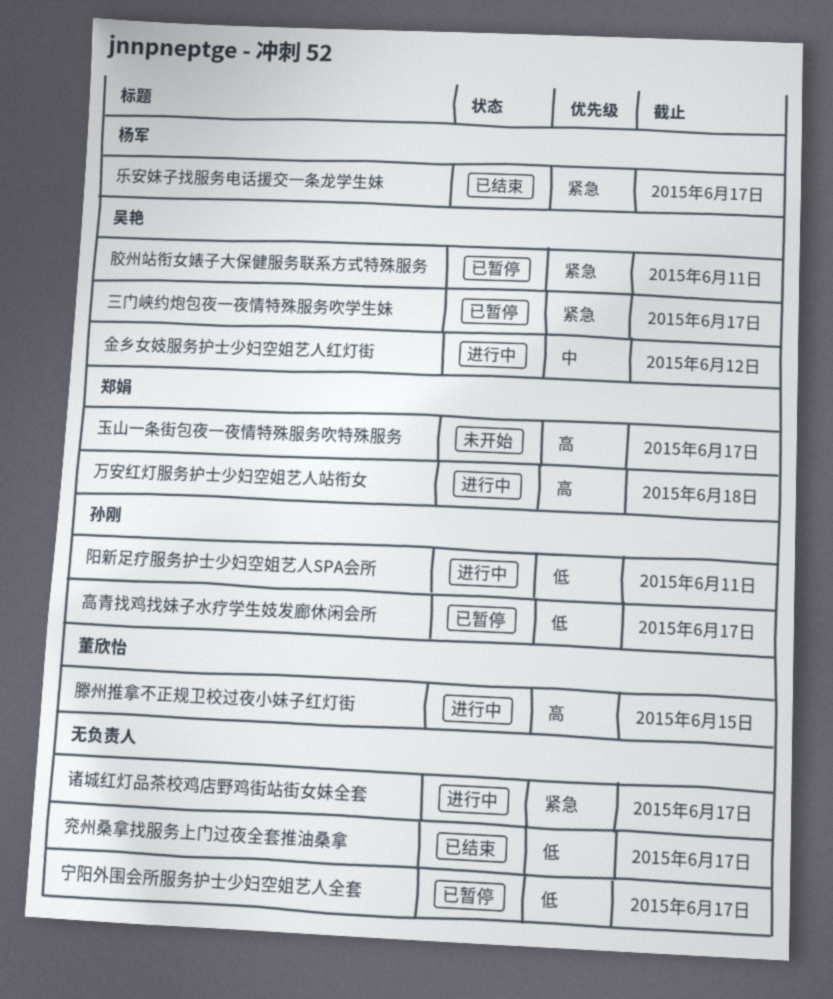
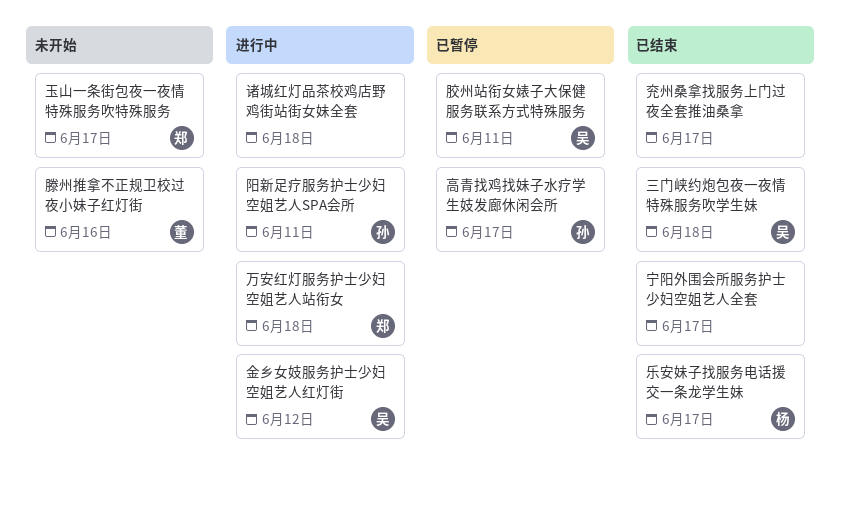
三门峡约炮包夜一夜情特殊服务吹学生妹, status: 已暂停 -> 已结束
三门峡约炮包夜一夜情特殊服务吹学生妹, due: Jun 17 -> Jun 18
宁阳外围会所服务护士少妇空姐艺人全套, status: 已暂停 -> 已结束
滕州推拿不正规卫校过夜小妹子红灯街, status: 进行中 -> 未开始
滕州推拿不正规卫校过夜小妹子红灯街, due: Jun 15 -> Jun 16
诸城红灯品茶校鸡店野鸡街站街女妹全套, due: Jun 17 -> Jun 18

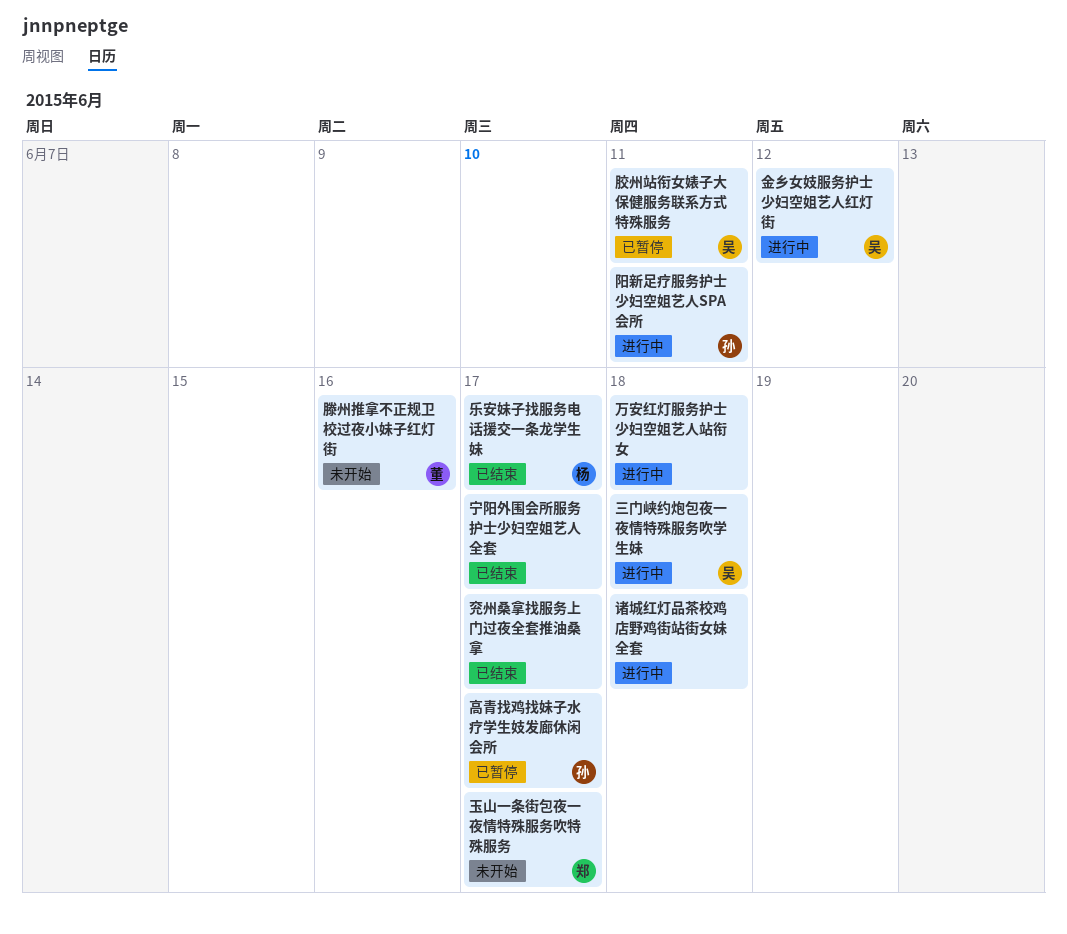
万安红灯服务护士少妇空姐艺人站衔女, owner: 郑 -> none
三门峡约炮包夜一夜情特殊服务吹学生妹, status: 已结束 -> 进行中

